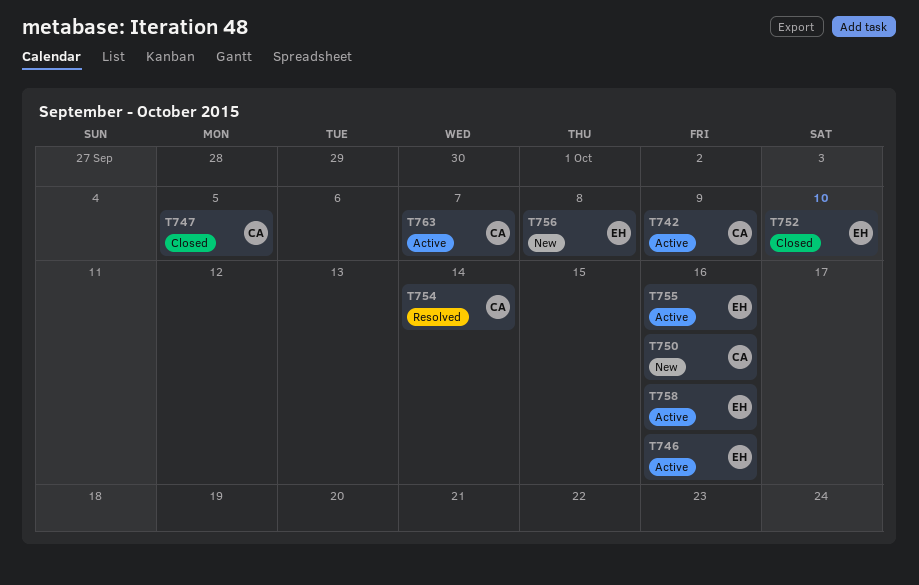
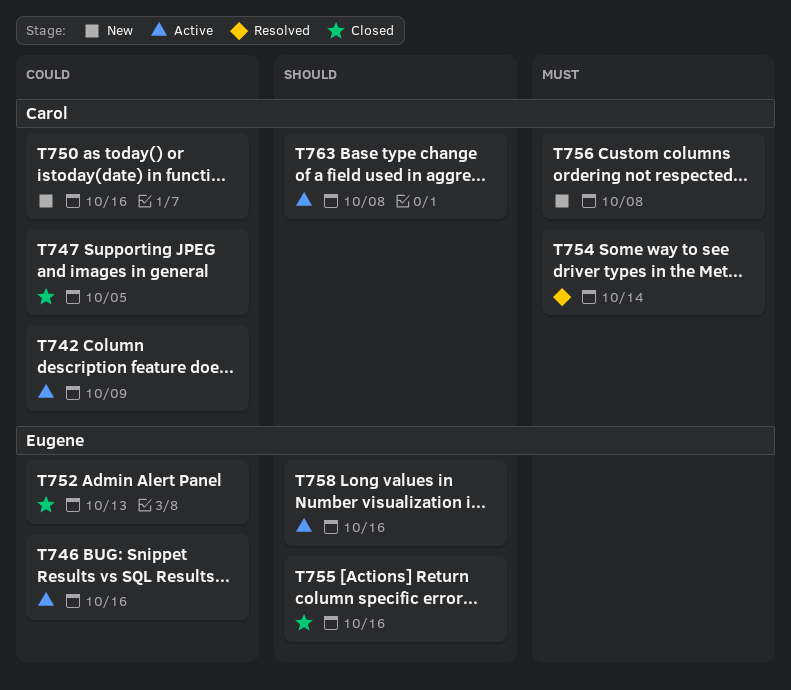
T752, due: Oct 10 -> Oct 13
T755, status: Active -> Closed
T756, owner: Eugene -> Carol
T763, due: Oct 7 -> Oct 8

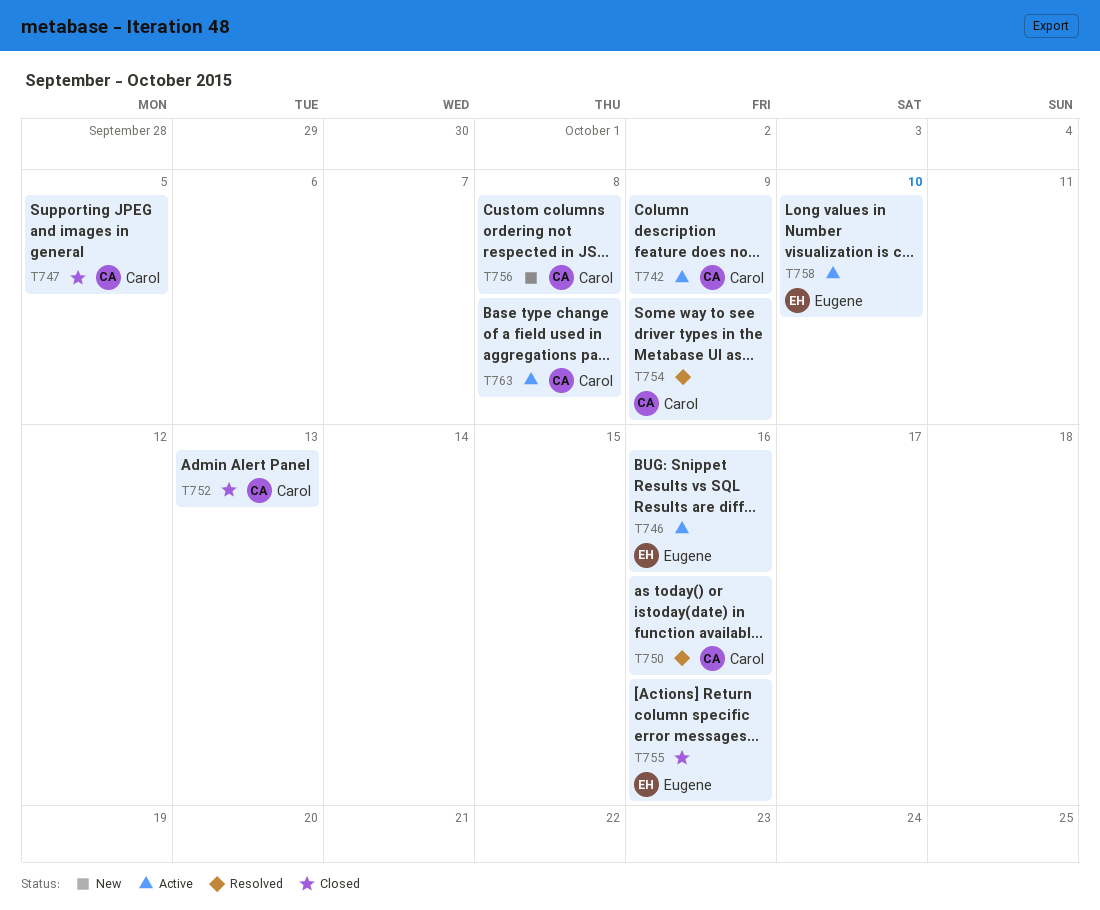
T750, status: New -> Resolved
T752, owner: Eugene -> Carol
T754, due: Oct 14 -> Oct 9
T758, due: Oct 16 -> Oct 10

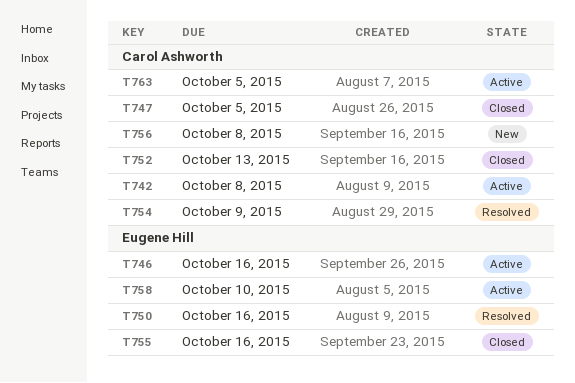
T742, due: Oct 9 -> Oct 8
T750, owner: Carol Ashworth -> Eugene Hill
T763, due: Oct 8 -> Oct 5

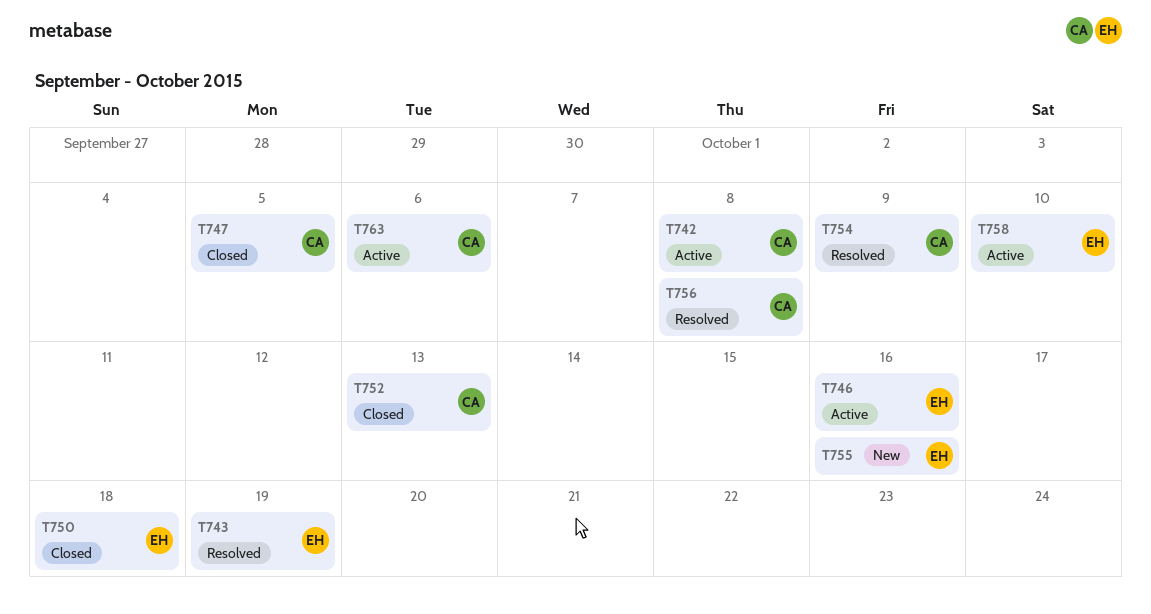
T743: none -> present
T750, status: Resolved -> Closed
T750, due: Oct 16 -> Oct 18
T755, status: Closed -> New
T756, status: New -> Resolved
T763, due: Oct 5 -> Oct 6

